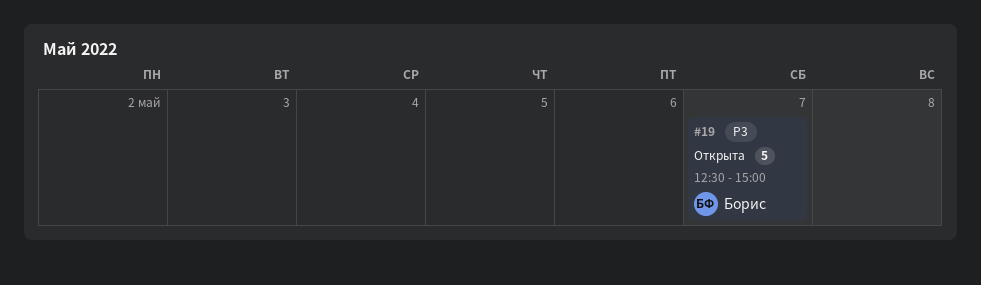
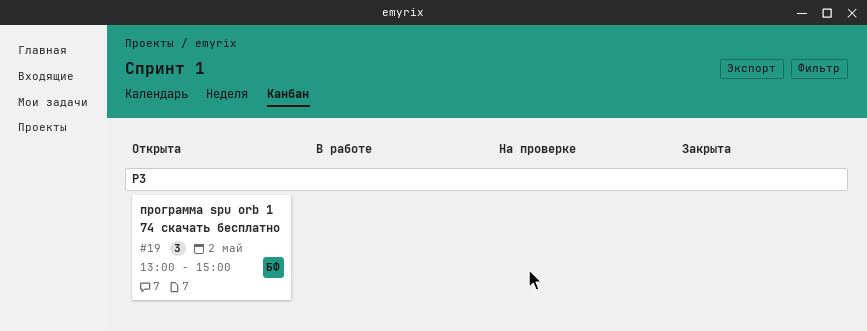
#19, estimate: 5 -> 3
#19, day: May 7 -> May 2
#19, begins: 12:30 -> 13:00

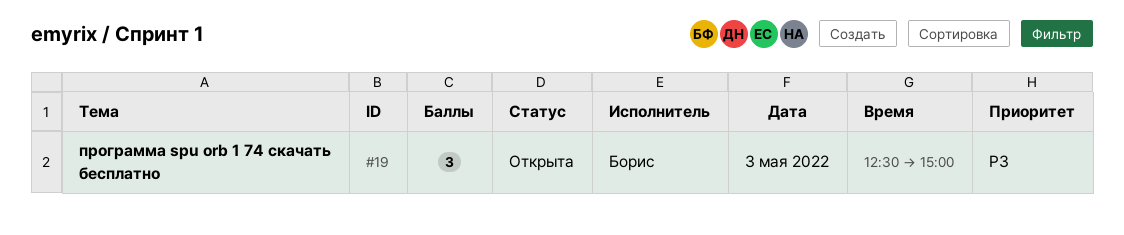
#19, day: May 2 -> May 3
#19, begins: 13:00 -> 12:30

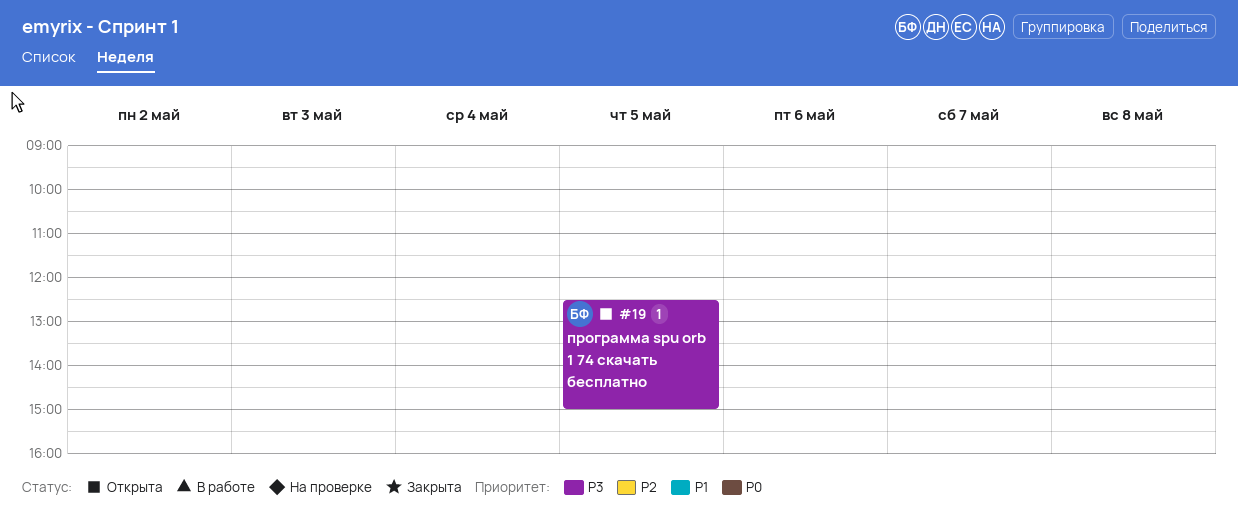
#19, estimate: 3 -> 1
#19, day: May 3 -> May 5

